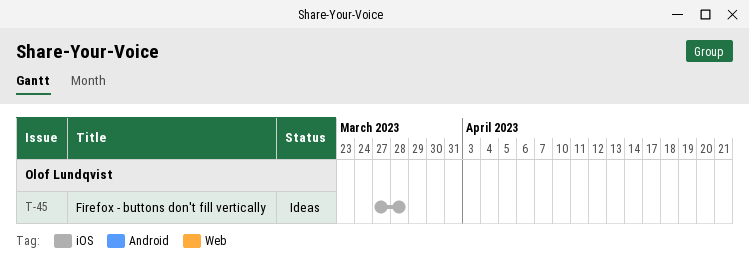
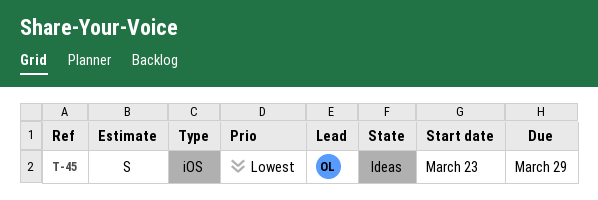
T-45, start: Mar 27 -> Mar 23
T-45, due: Mar 28 -> Mar 29

